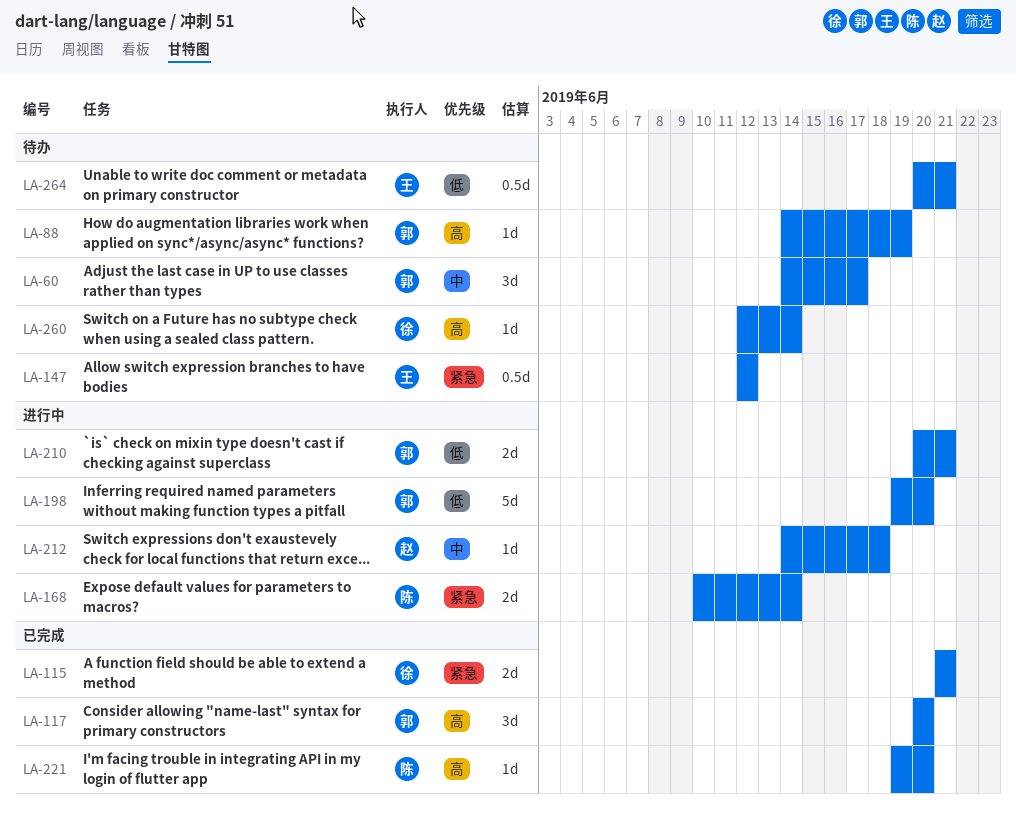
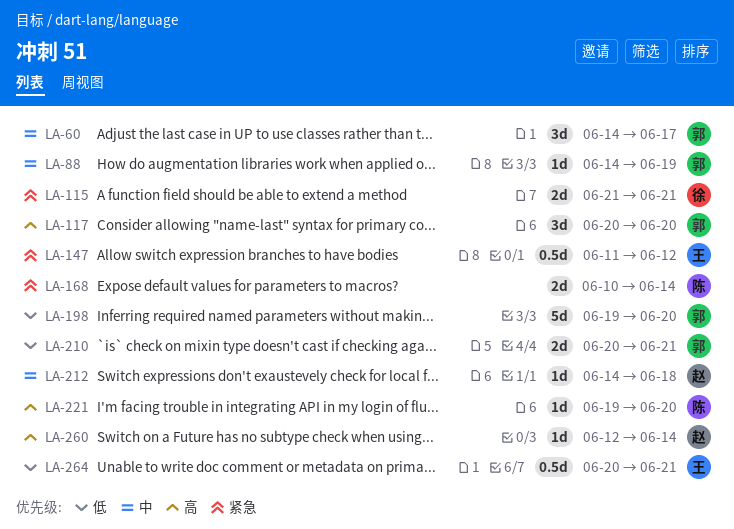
LA-88, priority: 高 -> 中
LA-147, start: Jun 12 -> Jun 11
LA-260, owner: 徐 -> 赵

